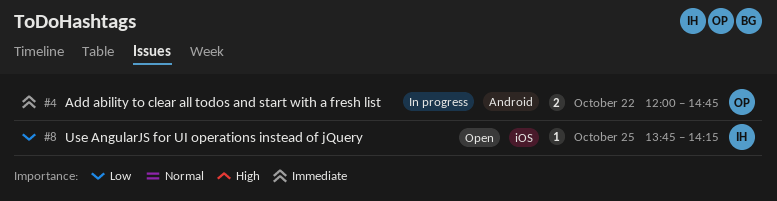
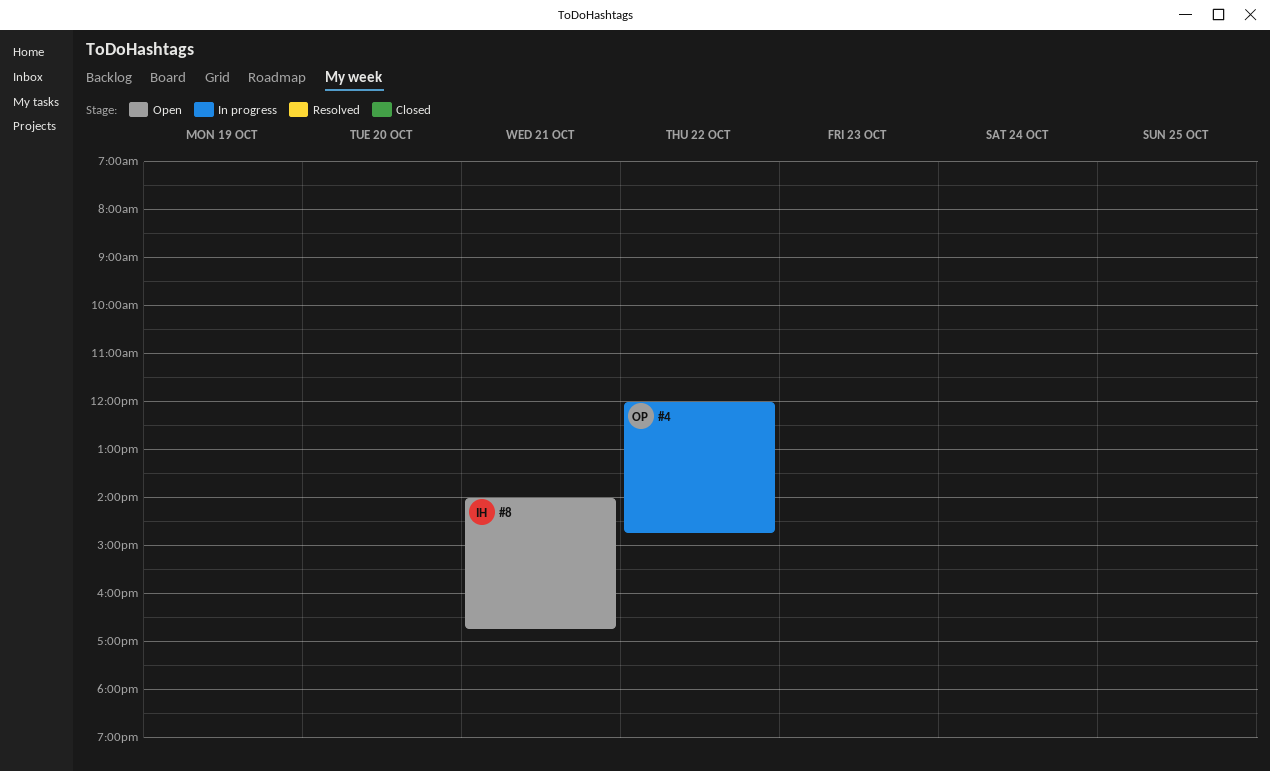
#8, day: Oct 25 -> Oct 21
#8, begins: 13:45 -> 14:00
#8, ends: 14:15 -> 16:45

